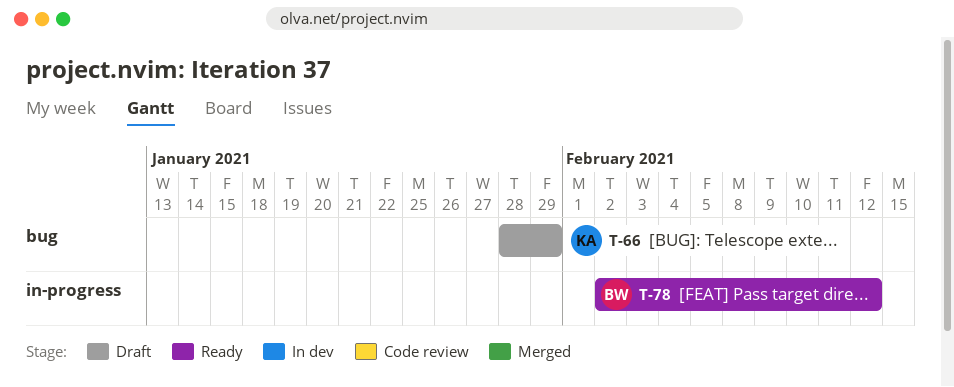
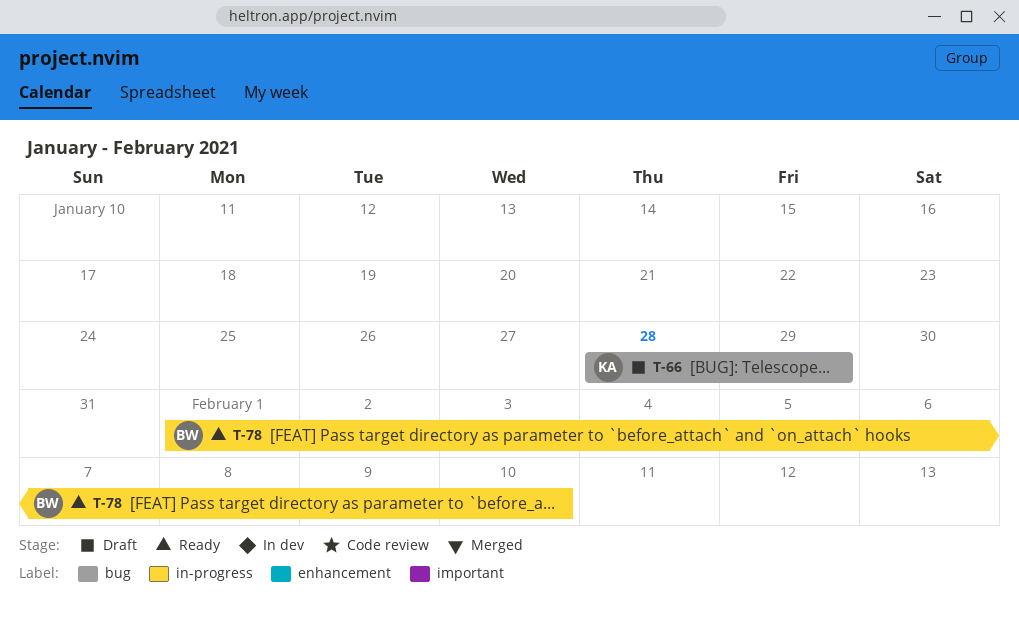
T-78, start: Feb 2 -> Feb 1
T-78, due: Feb 12 -> Feb 10

